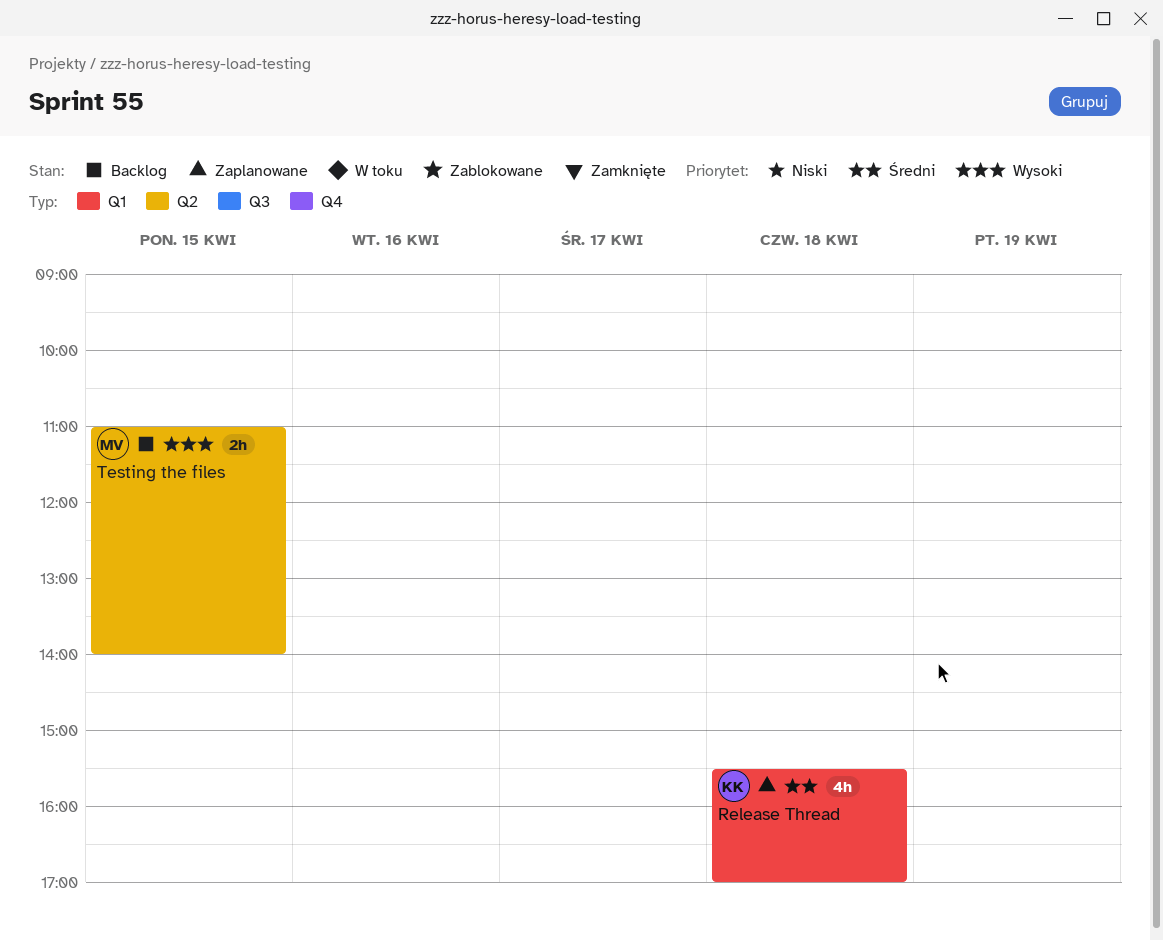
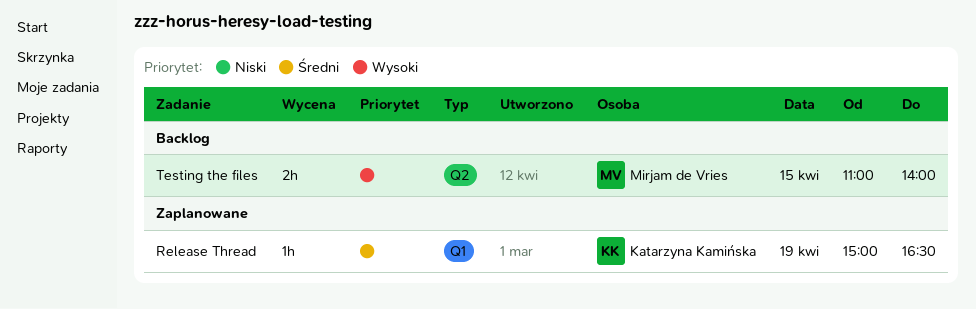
Release Thread, estimate: 4h -> 1h
Release Thread, day: Apr 18 -> Apr 19
Release Thread, begins: 15:30 -> 15:00
Release Thread, ends: 17:00 -> 16:30

